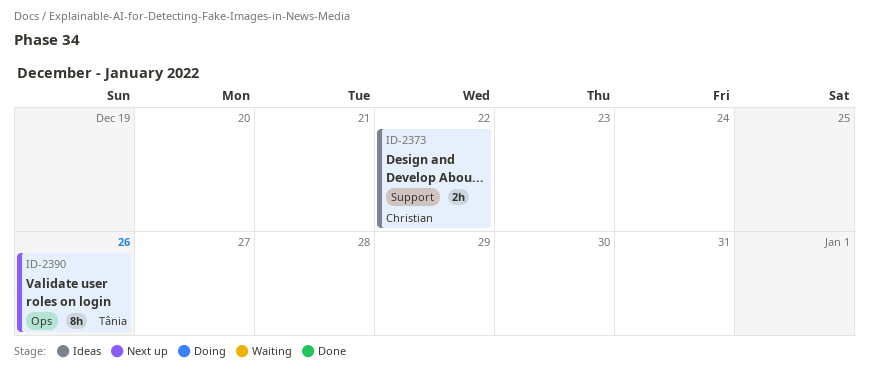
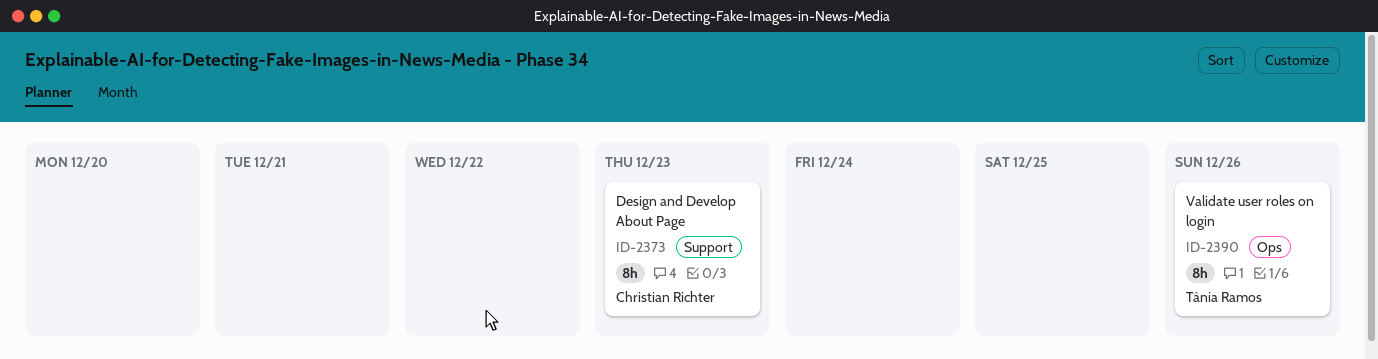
ID-2373, estimate: 2h -> 8h
ID-2373, due: Dec 22 -> Dec 23

